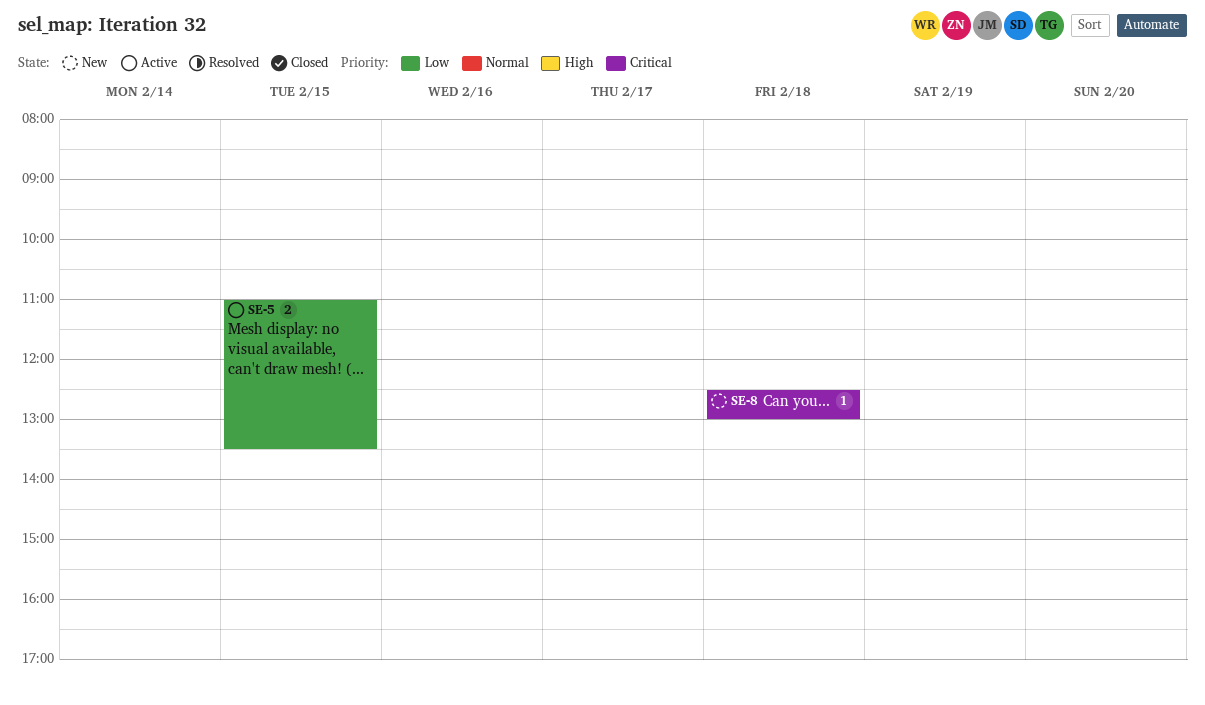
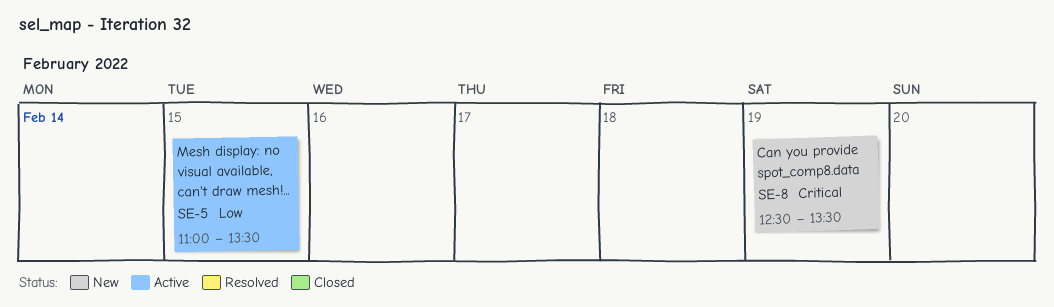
SE-8, day: Feb 18 -> Feb 19
SE-8, ends: 13:00 -> 13:30

